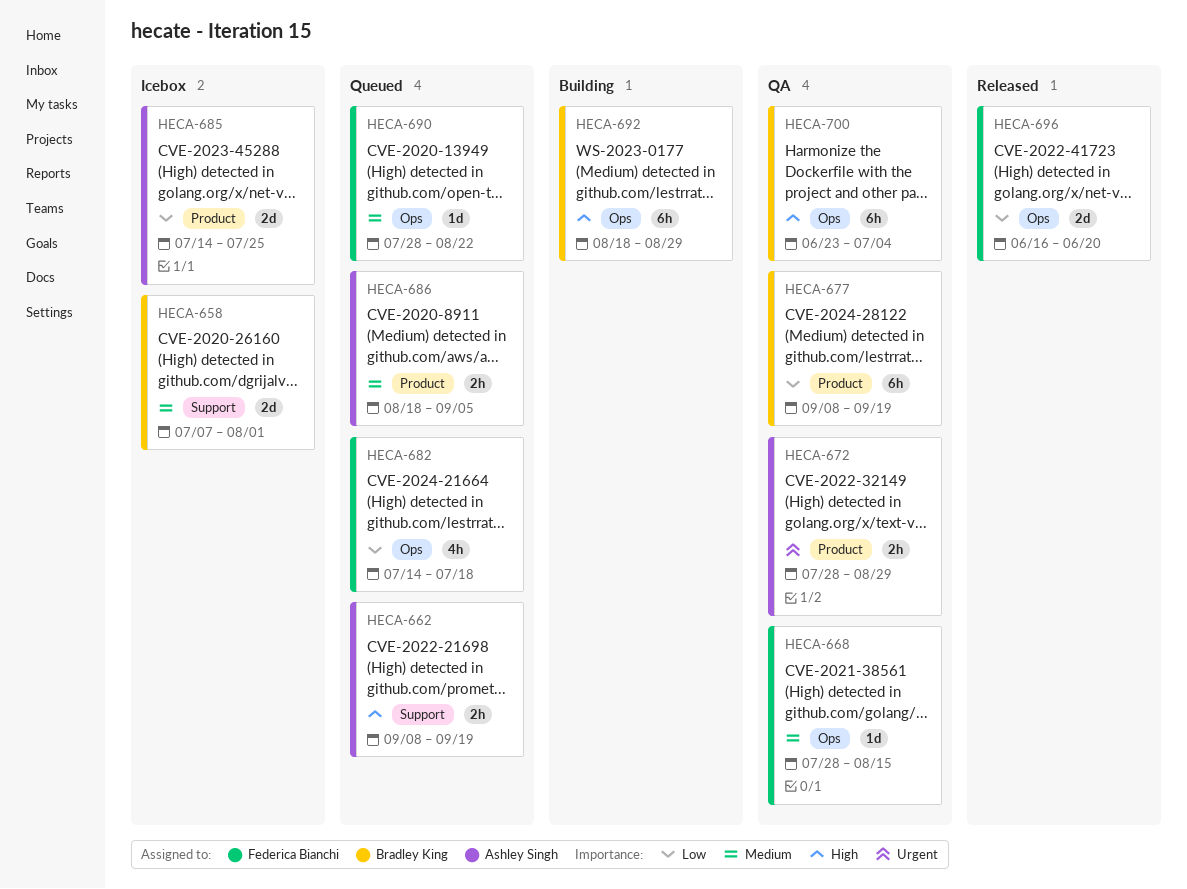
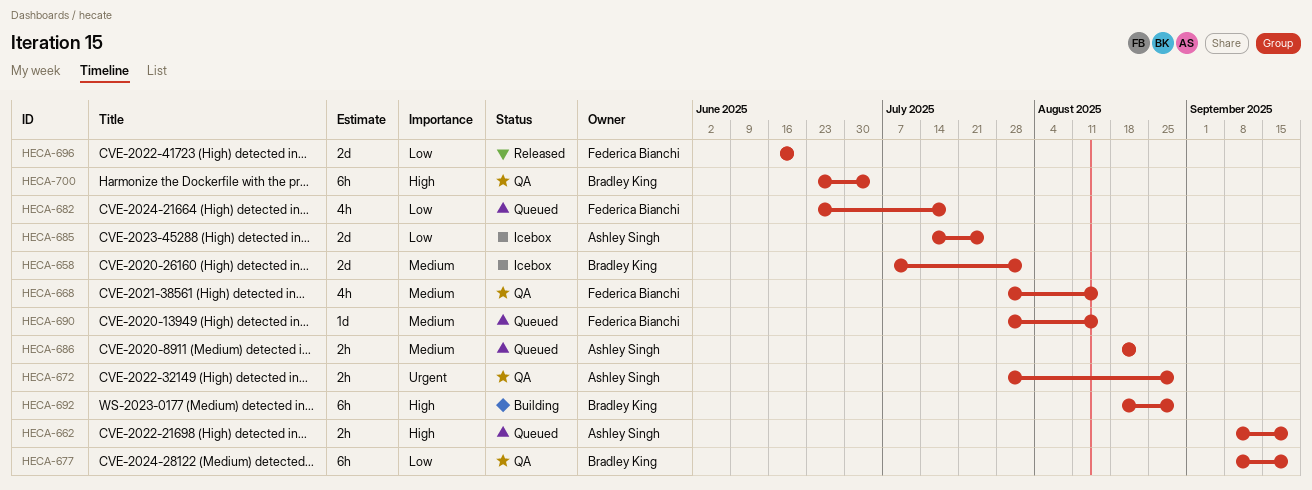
HECA-668, estimate: 1d -> 4h
HECA-682, start: Jul 14 -> Jun 23
HECA-686, due: Sep 5 -> Aug 22
HECA-690, due: Aug 22 -> Aug 15

